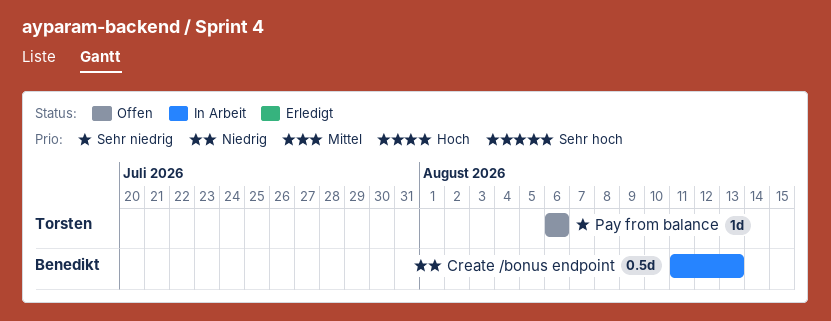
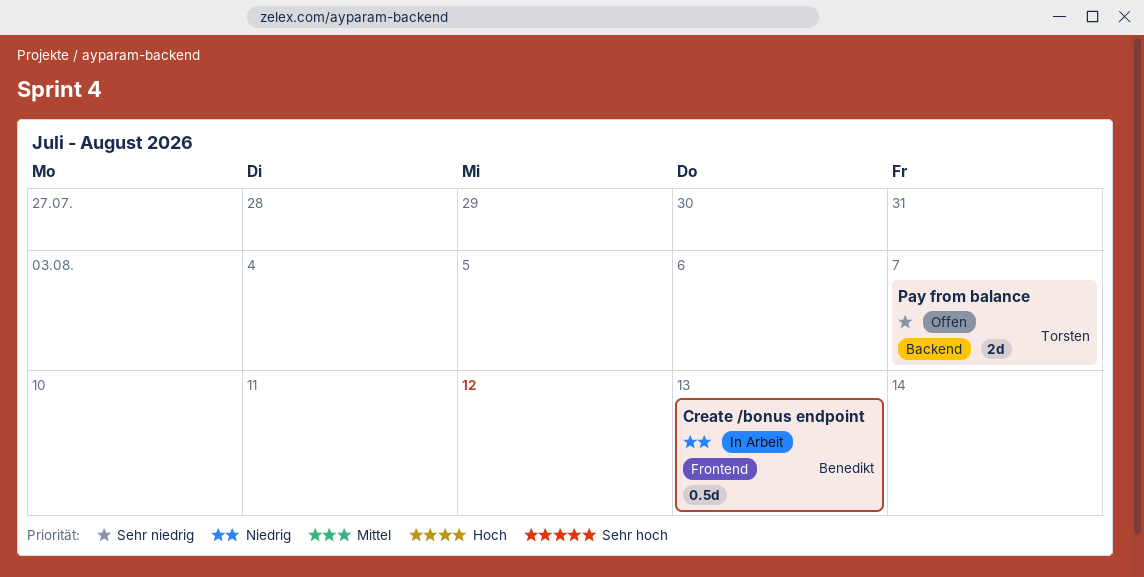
Pay from balance, estimate: 1d -> 2d
Pay from balance, due: Aug 6 -> Aug 7

